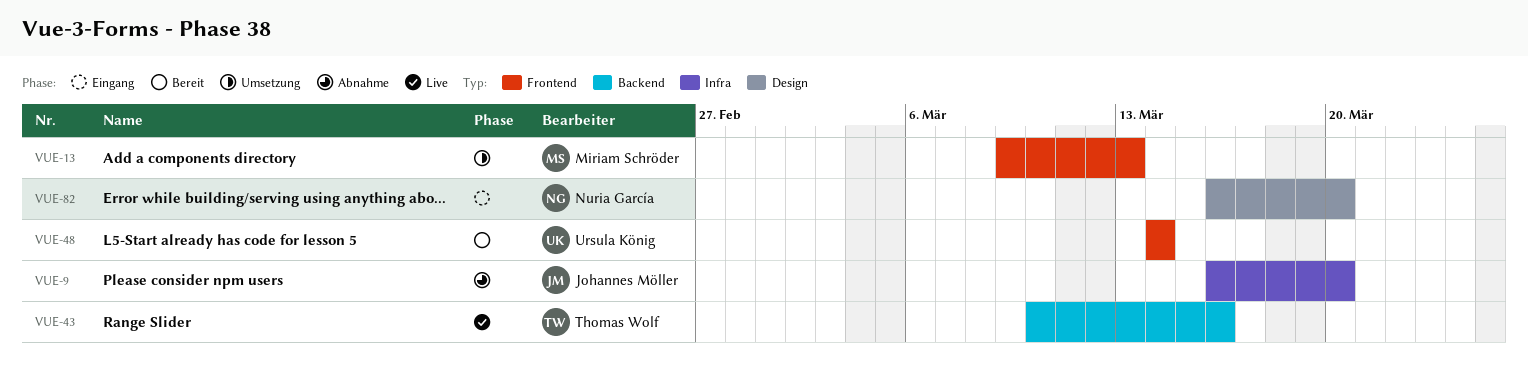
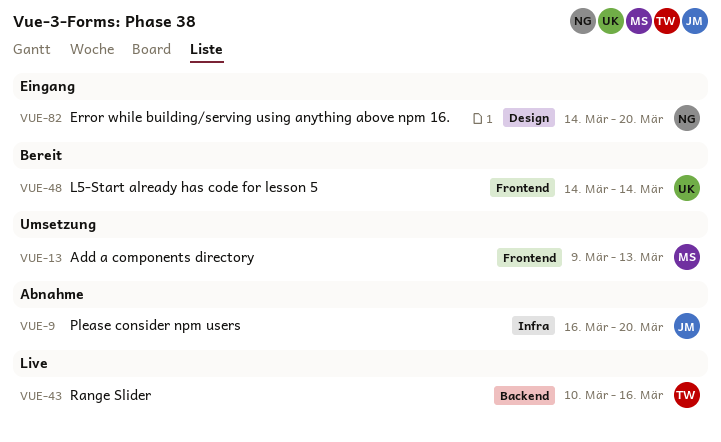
VUE-82, start: Mar 16 -> Mar 14

